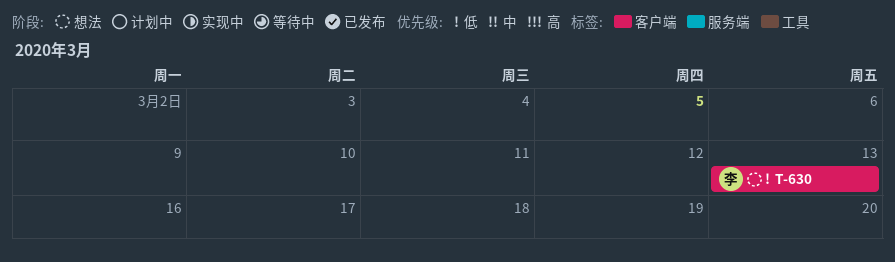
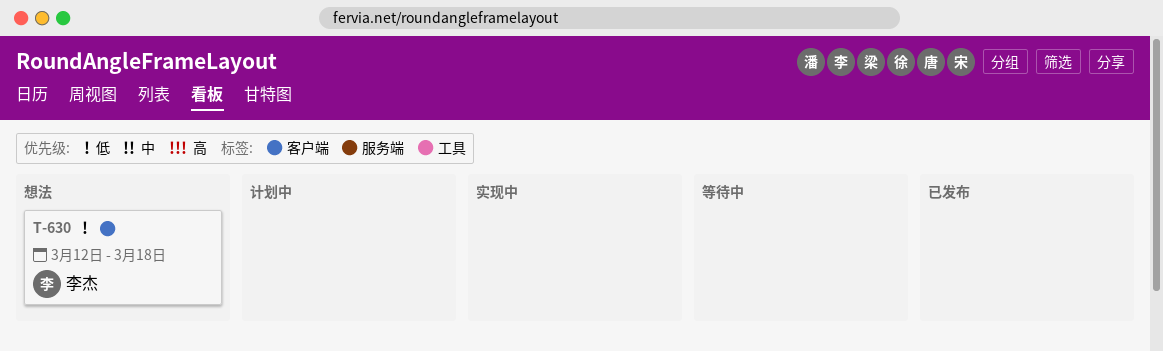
T-630, start: Mar 13 -> Mar 12
T-630, due: Mar 13 -> Mar 18

